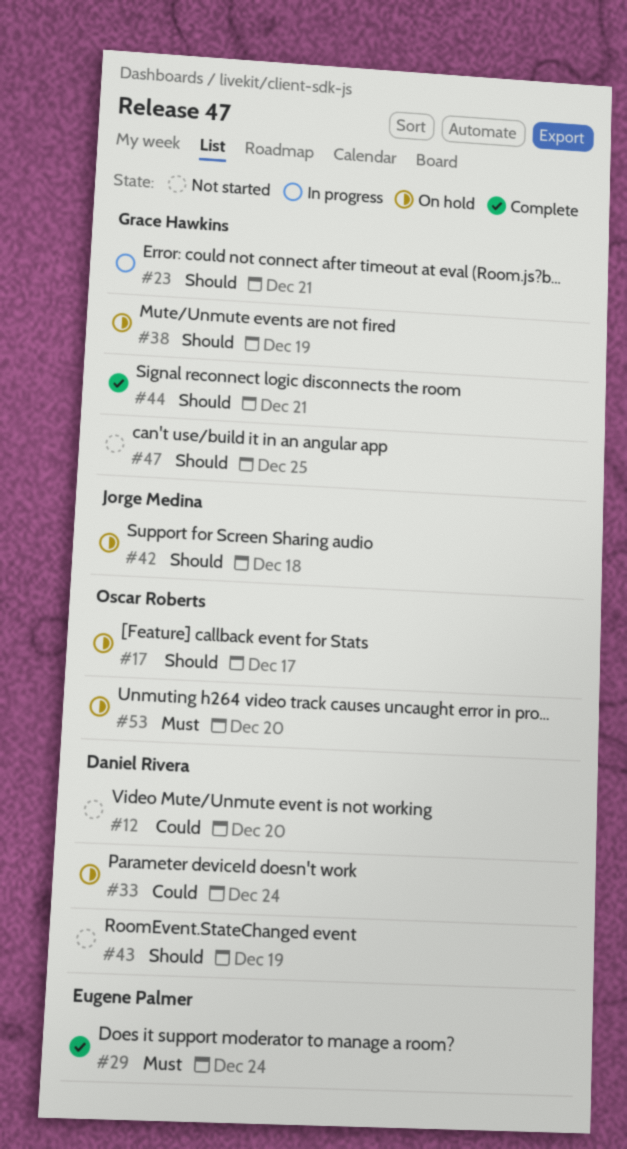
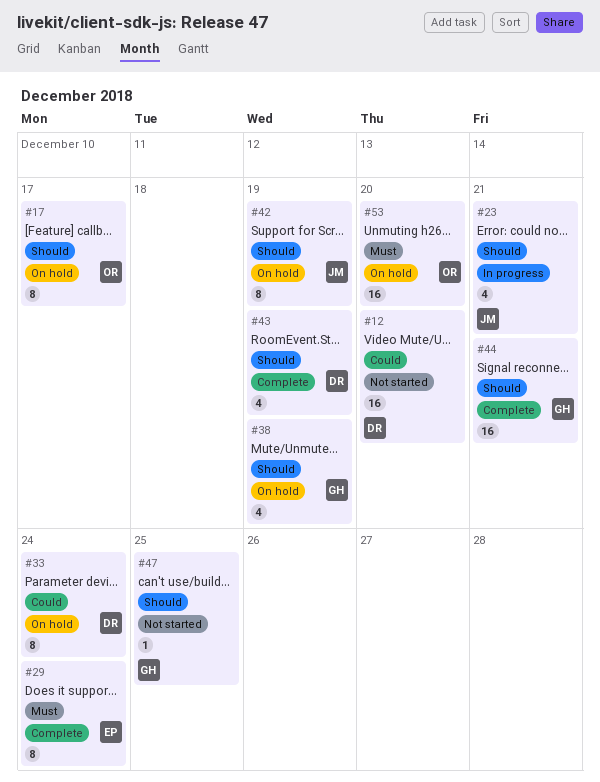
#23, owner: Grace Hawkins -> Jorge Medina
#42, due: Dec 18 -> Dec 19
#43, status: Not started -> Complete

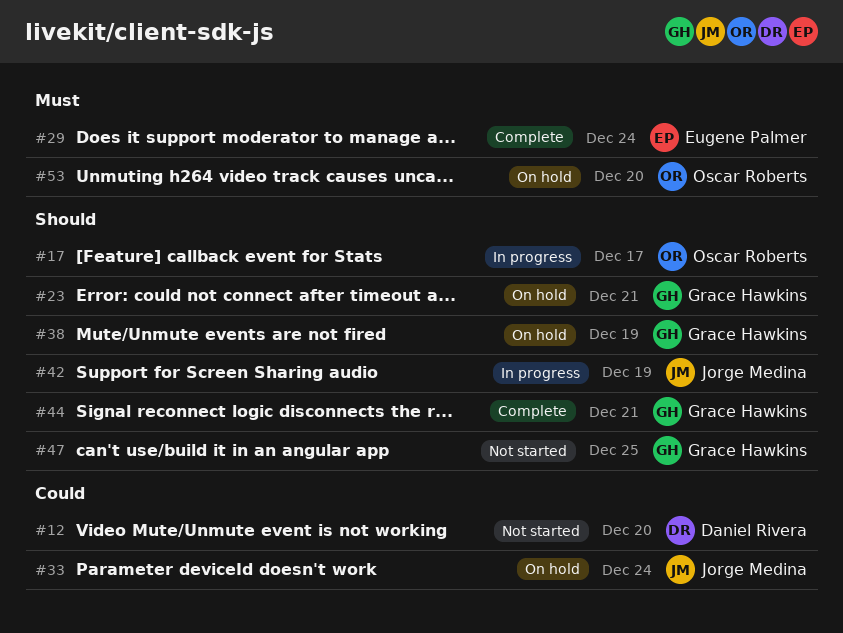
#17, status: On hold -> In progress
#23, status: In progress -> On hold
#23, owner: Jorge Medina -> Grace Hawkins
#33, owner: Daniel Rivera -> Jorge Medina
#42, status: On hold -> In progress
#43: present -> none

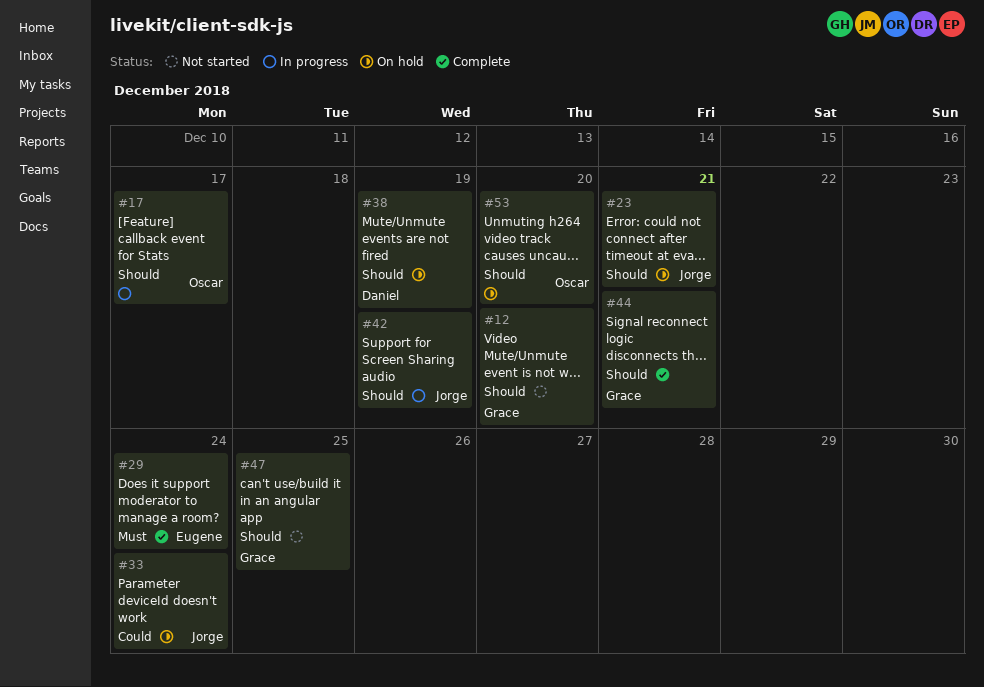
#12, owner: Daniel Rivera -> Grace Hawkins
#12, priority: Could -> Should
#23, owner: Grace Hawkins -> Jorge Medina
#38, owner: Grace Hawkins -> Daniel Rivera
#53, priority: Must -> Should

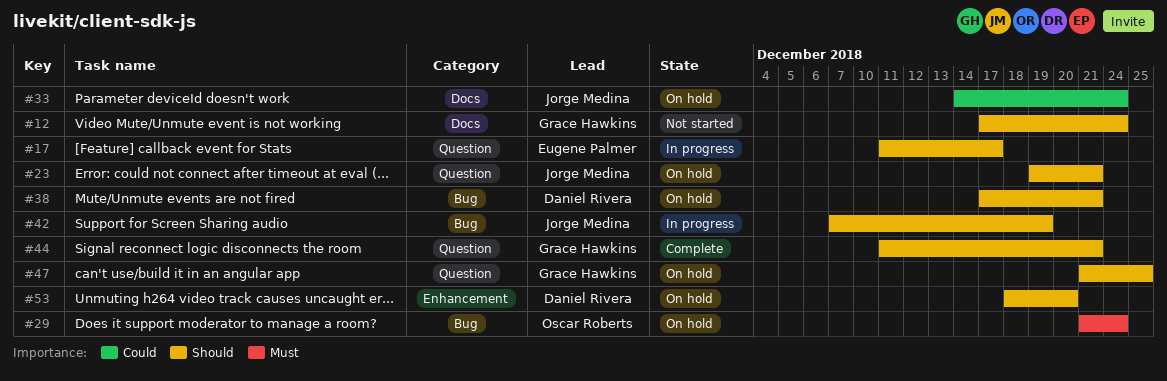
#12, due: Dec 20 -> Dec 24
#17, owner: Oscar Roberts -> Eugene Palmer
#29, status: Complete -> On hold
#29, owner: Eugene Palmer -> Oscar Roberts
#38, due: Dec 19 -> Dec 21
#47, status: Not started -> On hold
#53, owner: Oscar Roberts -> Daniel Rivera

